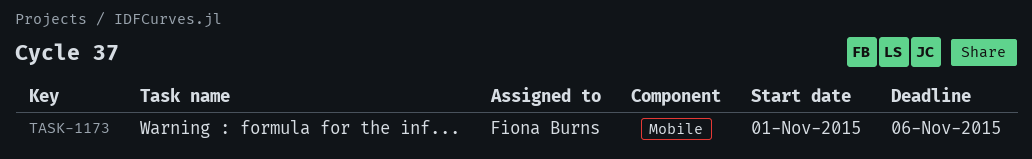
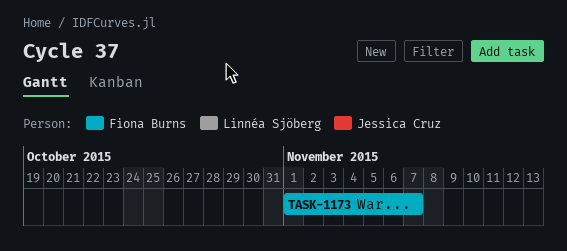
TASK-1173, due: Nov 6 -> Nov 7

